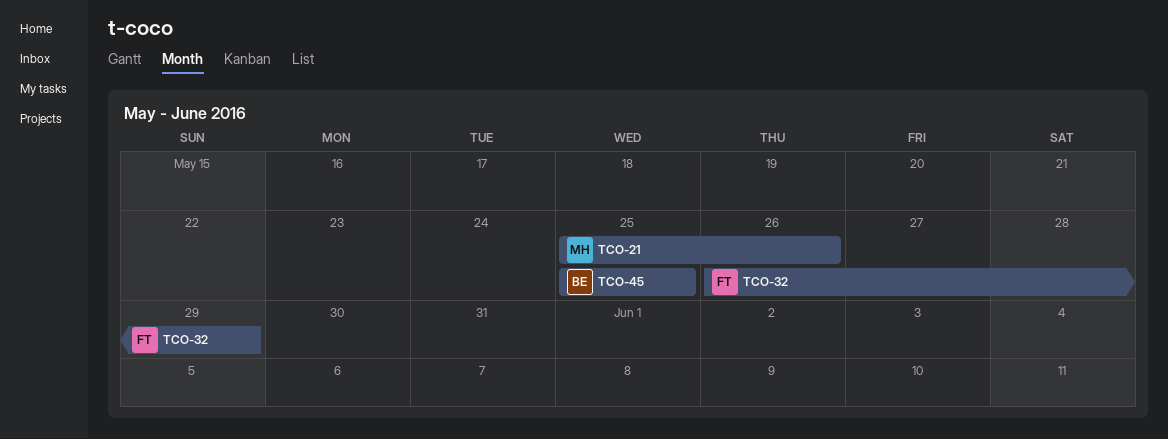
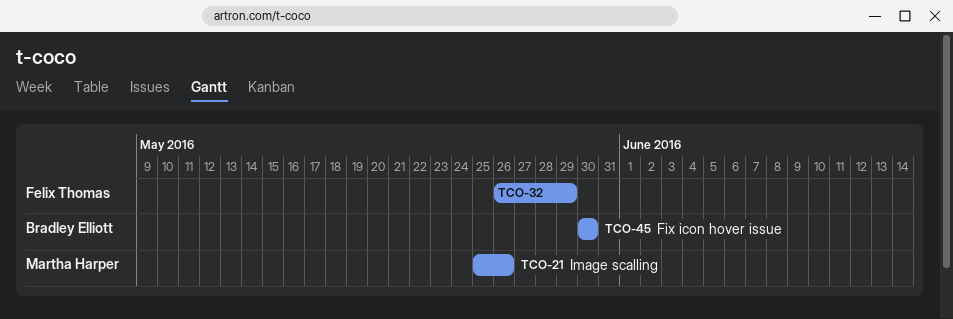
TCO-45, start: May 25 -> May 30
TCO-45, due: May 25 -> May 30

